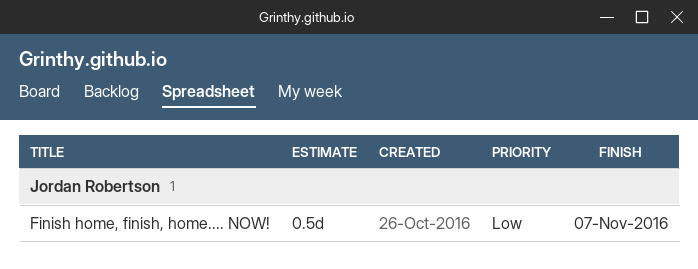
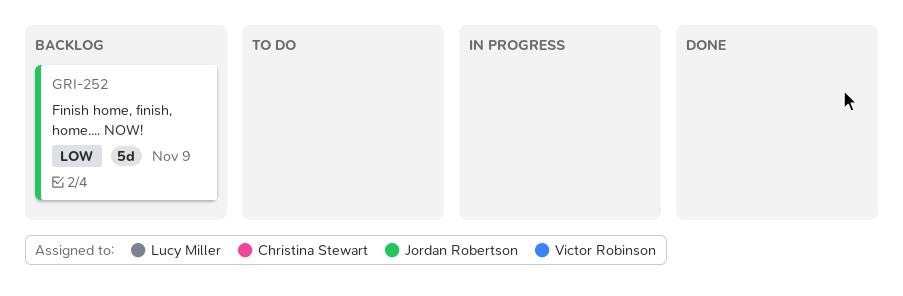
Finish home, finish, home.... NOW!, estimate: 0.5d -> 5d
Finish home, finish, home.... NOW!, due: Nov 7 -> Nov 9

